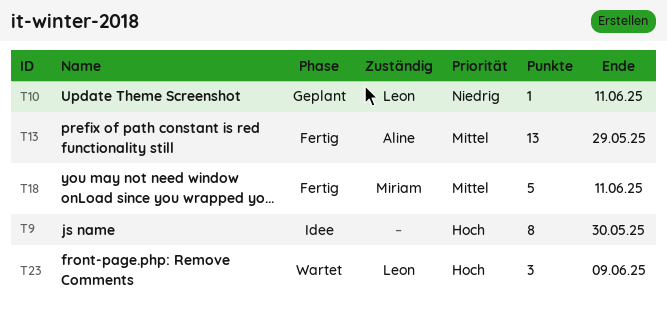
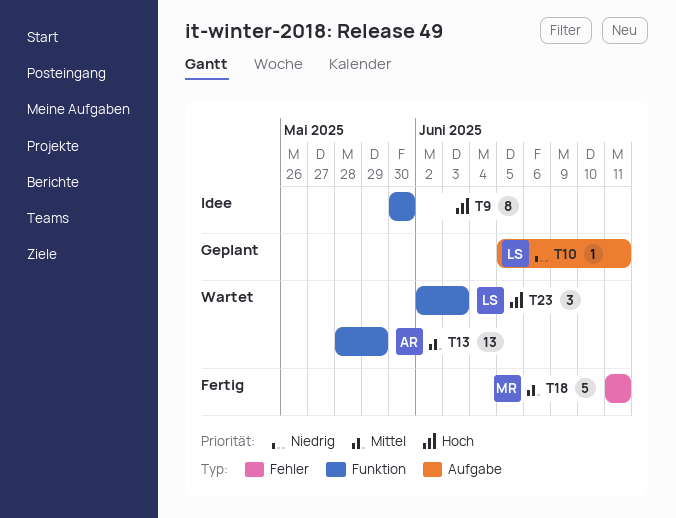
T13, status: Fertig -> Wartet
T23, due: Jun 9 -> Jun 3

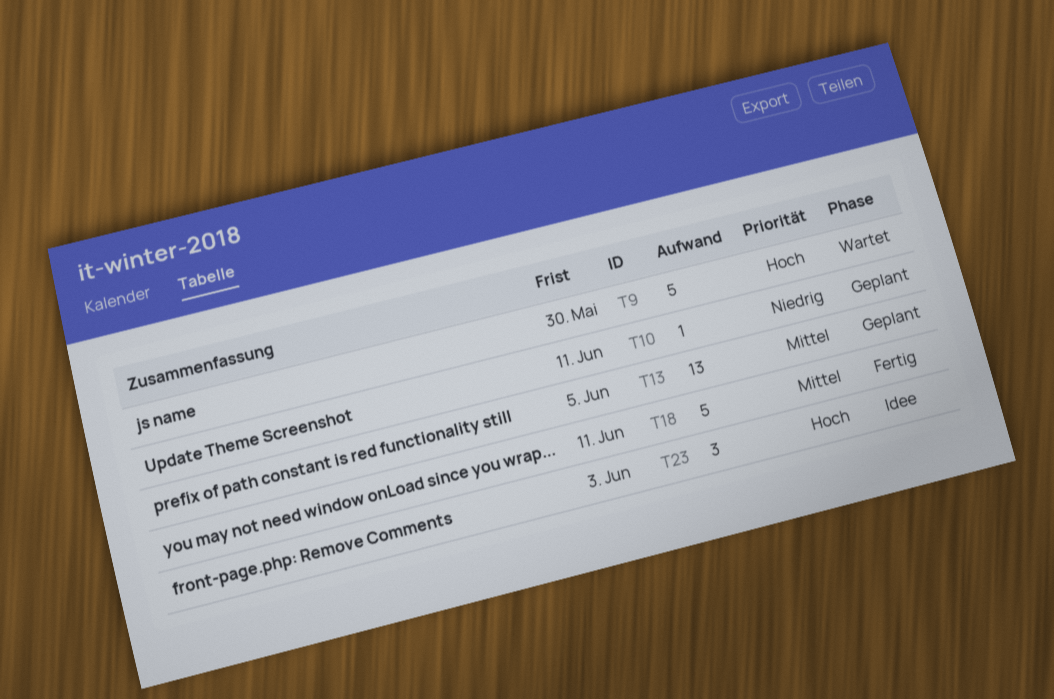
T9, status: Idee -> Wartet
T9, estimate: 8 -> 5
T13, status: Wartet -> Geplant
T13, due: May 29 -> Jun 5
T23, status: Wartet -> Idee

